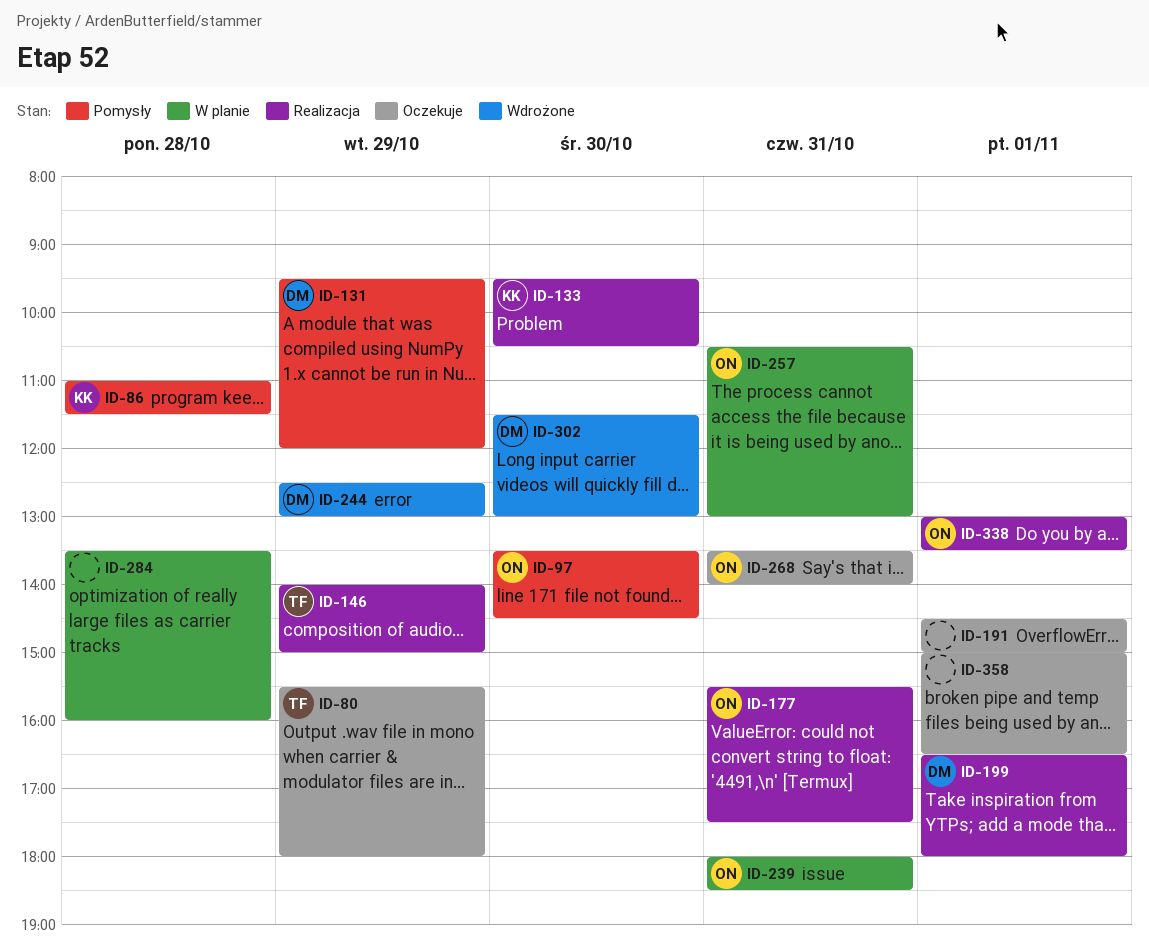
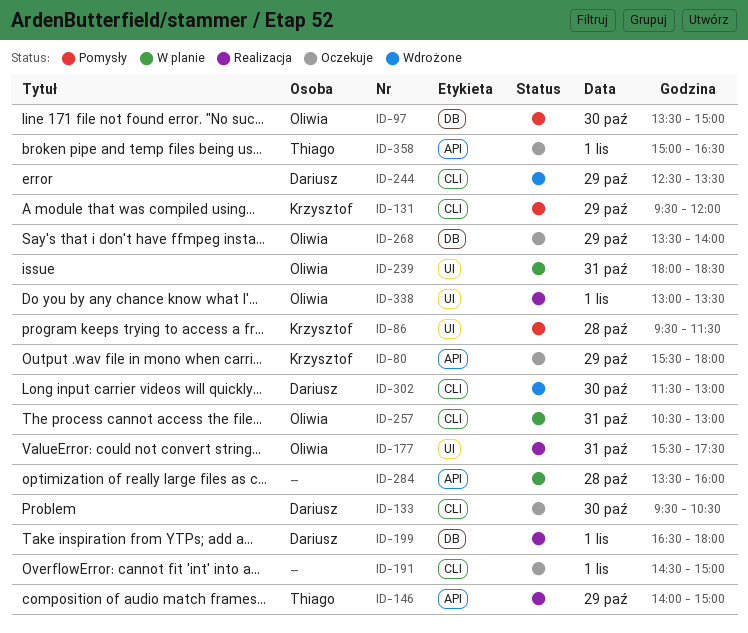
ID-80, owner: Thiago -> Krzysztof
ID-86, begins: 11:00 -> 09:30
ID-97, ends: 14:30 -> 15:00
ID-131, owner: Dariusz -> Krzysztof
ID-133, status: Realizacja -> Oczekuje
ID-133, owner: Krzysztof -> Dariusz
ID-244, ends: 13:00 -> 13:30
ID-268, day: Oct 31 -> Oct 29
ID-358, owner: none -> Thiago

